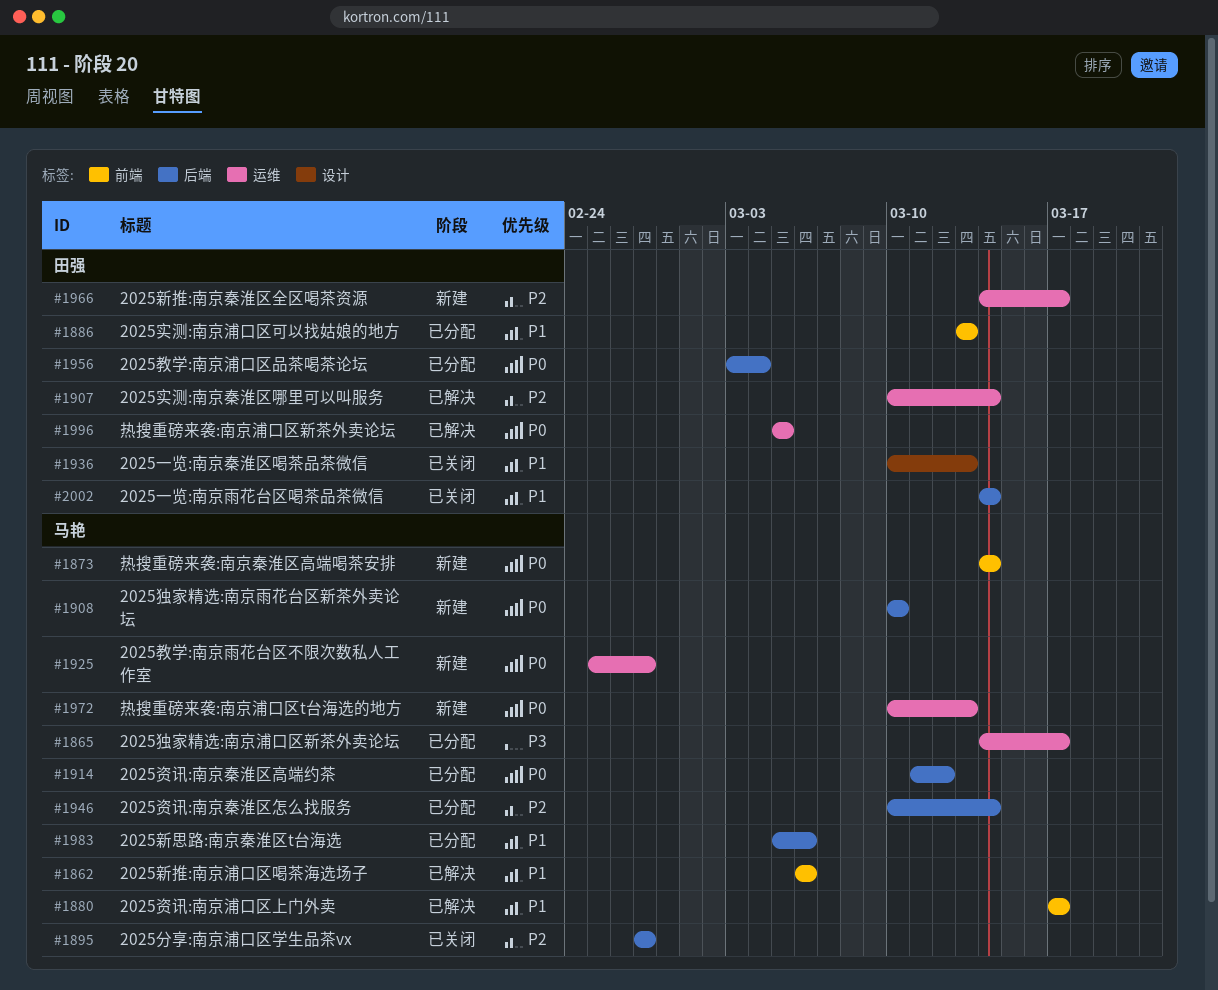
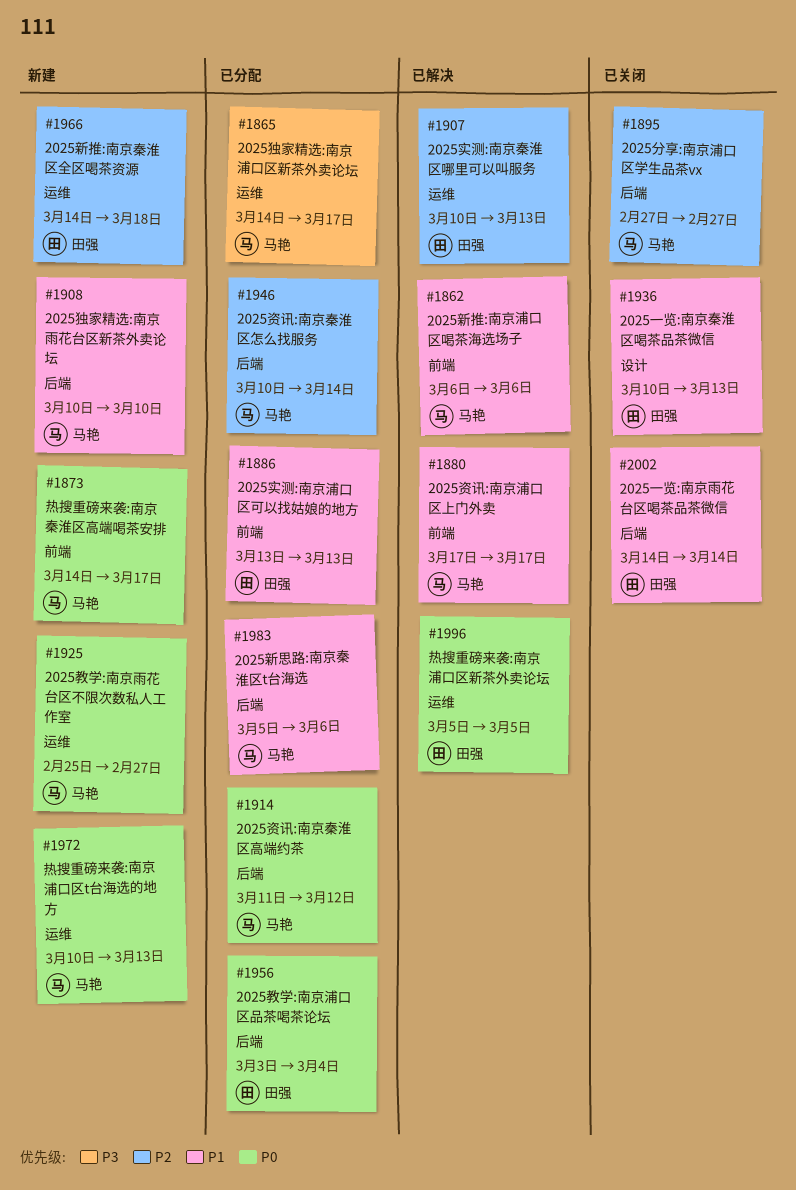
#1873, due: Mar 14 -> Mar 17
#1907, due: Mar 14 -> Mar 13
#1908, priority: P0 -> P1
#1966, due: Mar 17 -> Mar 18

